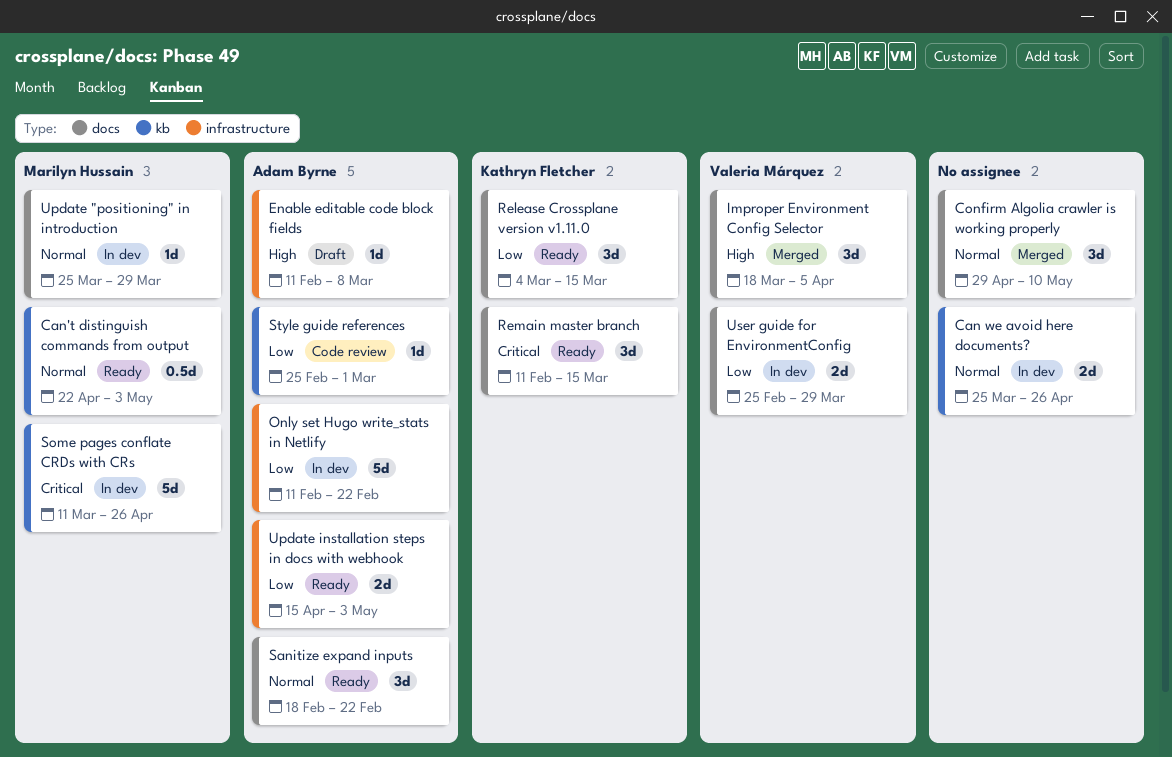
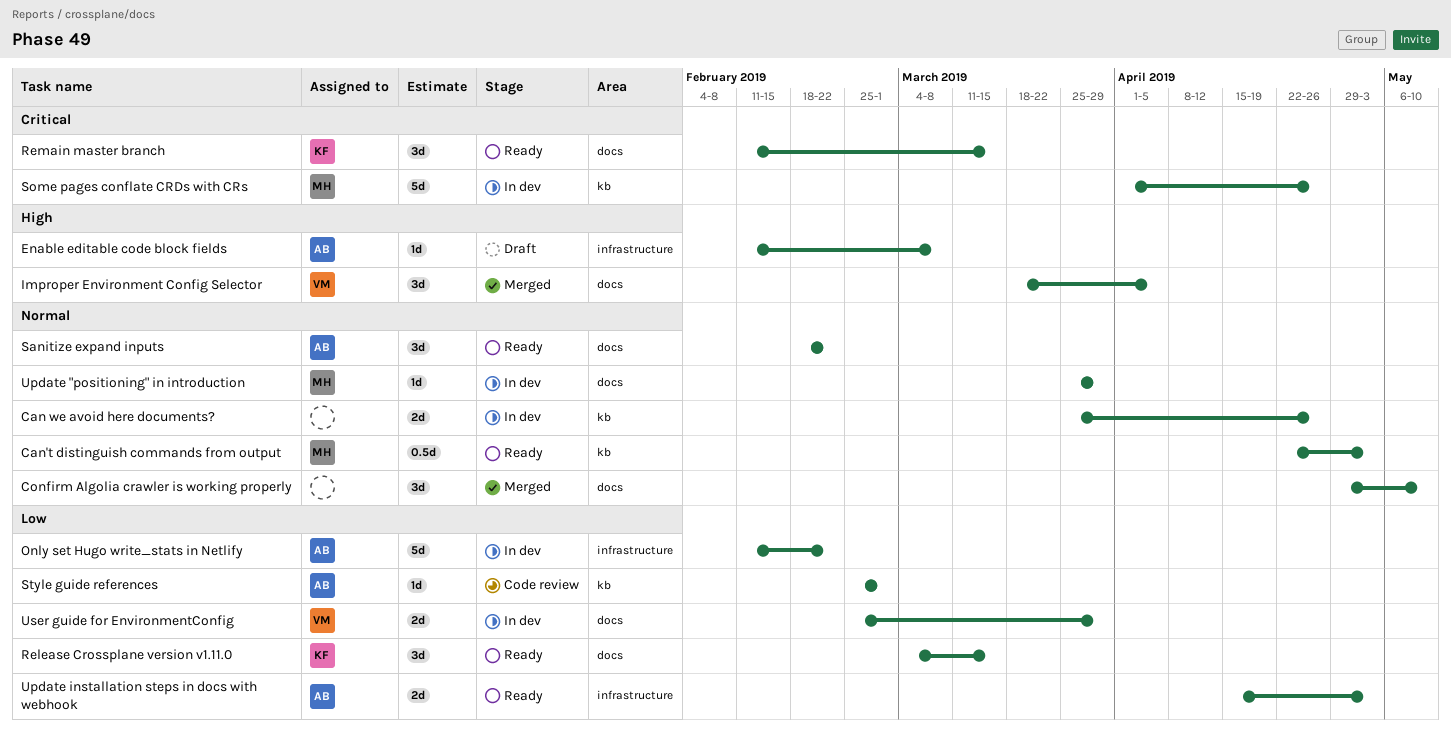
Some pages conflate CRDs with CRs, start: Mar 11 -> Apr 1

